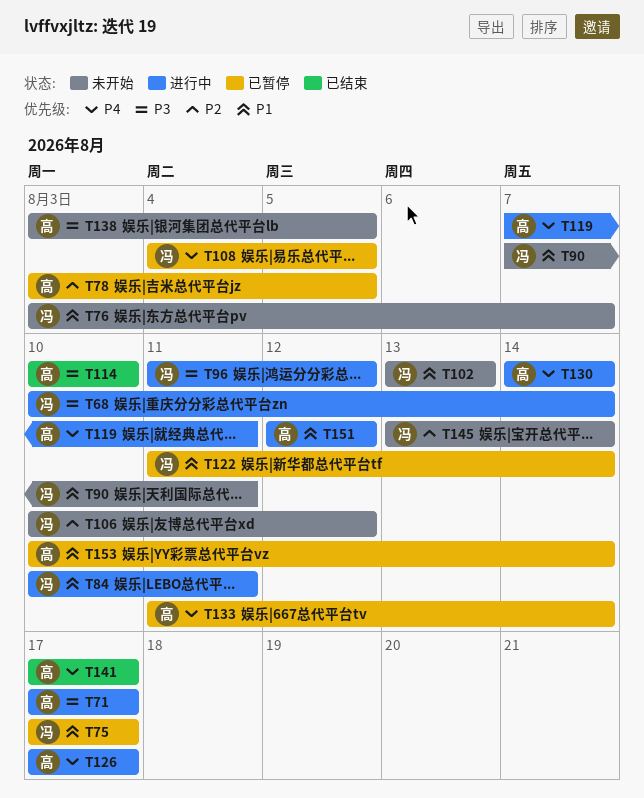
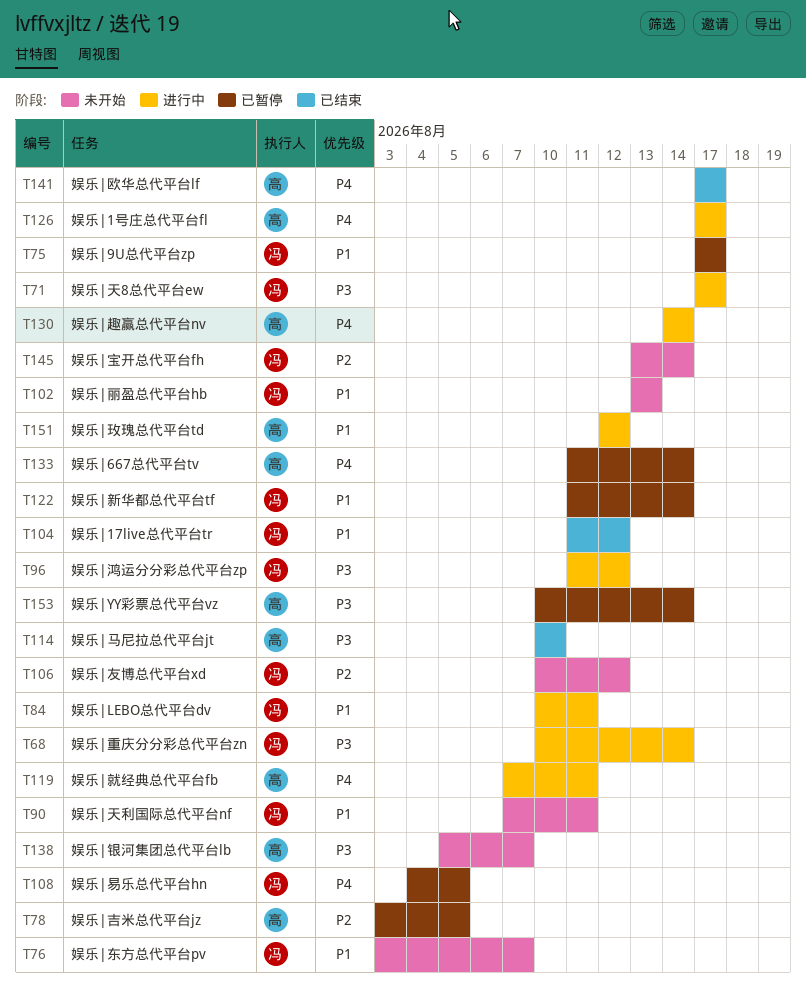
T71, owner: 高 -> 冯
T104: none -> present
T138, start: Aug 3 -> Aug 5
T138, due: Aug 5 -> Aug 7
T153, priority: P1 -> P3

